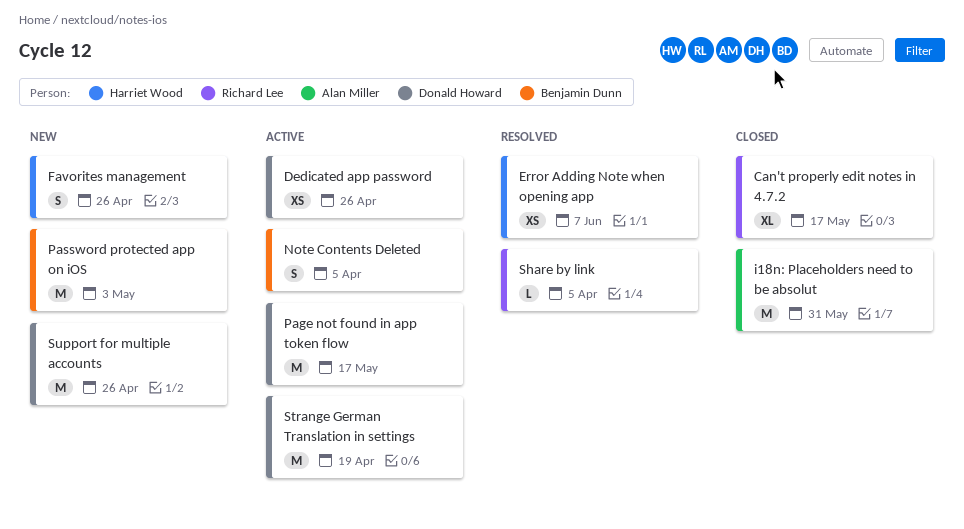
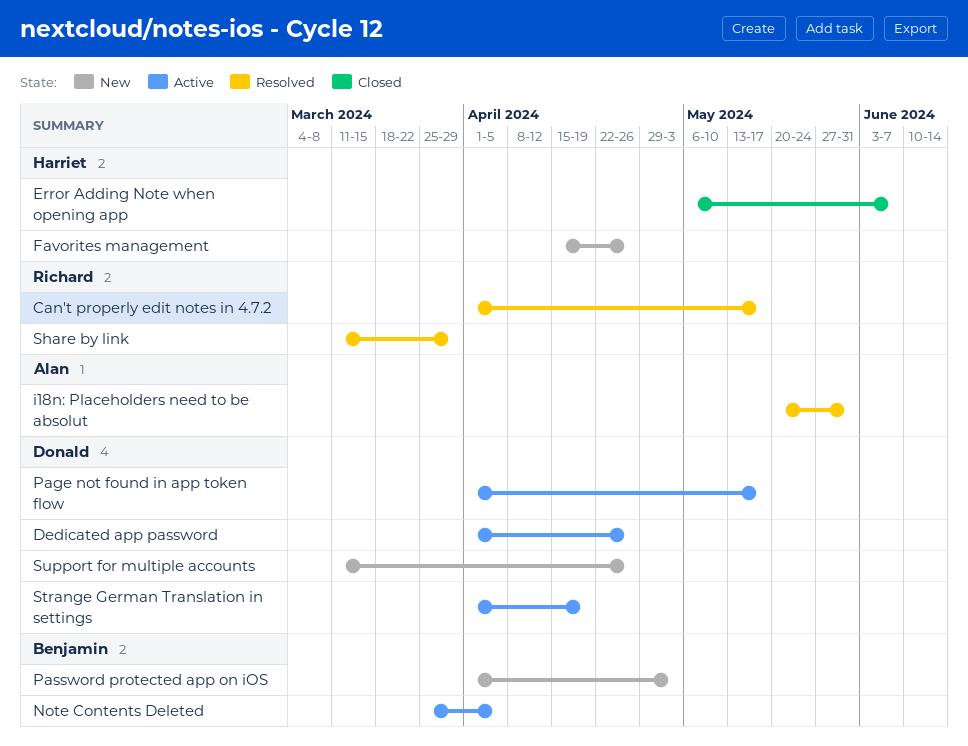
Can't properly edit notes in 4.7.2, status: Closed -> Resolved
Error Adding Note when opening app, status: Resolved -> Closed
i18n: Placeholders need to be absolut, status: Closed -> Resolved
Share by link, due: Apr 5 -> Mar 29

